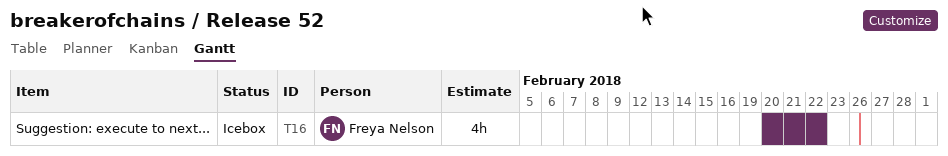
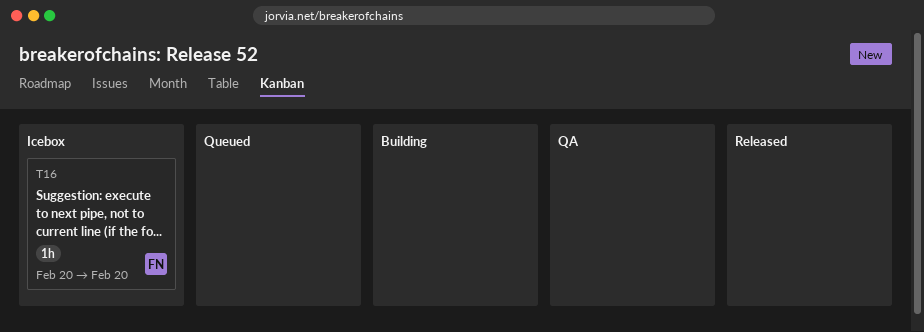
T16, estimate: 4h -> 1h
T16, due: Feb 22 -> Feb 20

